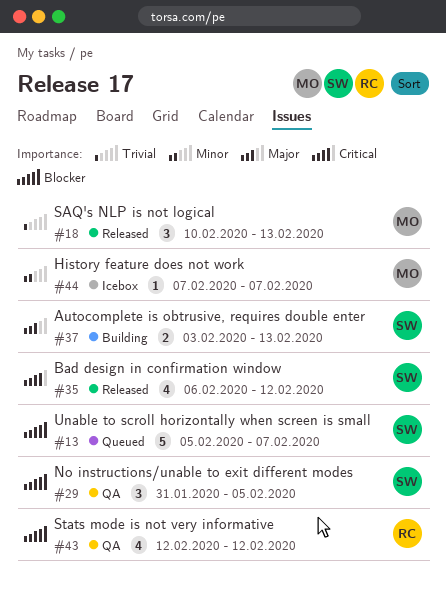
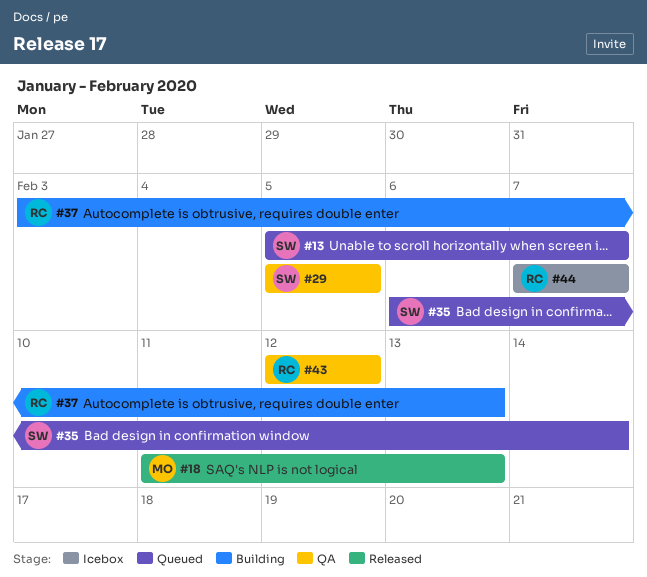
#18, start: Feb 10 -> Feb 11
#29, start: Jan 31 -> Feb 5
#35, status: Released -> Queued
#35, due: Feb 12 -> Feb 14
#37, owner: SW -> RC
#44, owner: MO -> RC

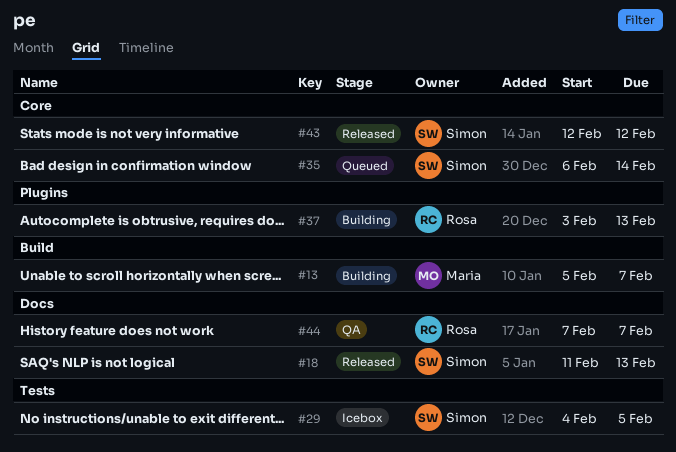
#13, status: Queued -> Building
#13, owner: Simon -> Maria
#18, owner: Maria -> Simon
#29, status: QA -> Icebox
#29, start: Feb 5 -> Feb 4
#43, status: QA -> Released
#43, owner: Rosa -> Simon
#44, status: Icebox -> QA

